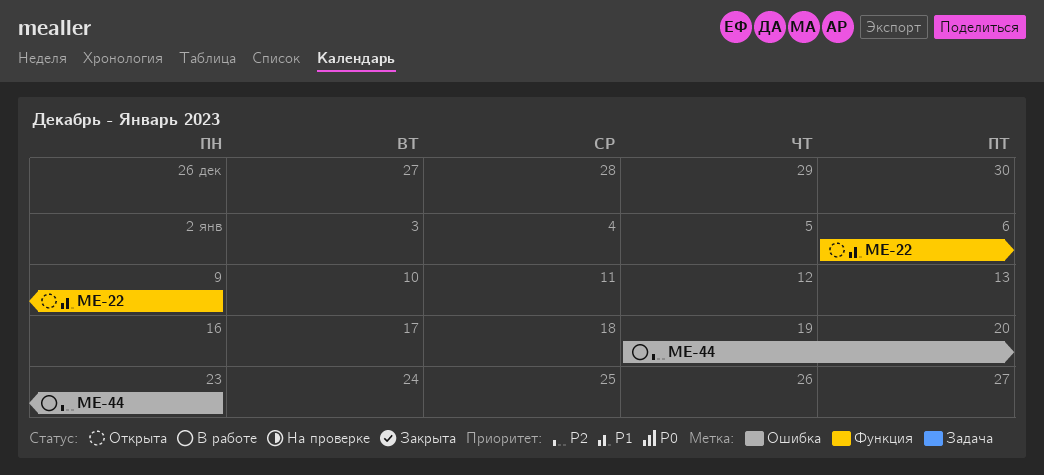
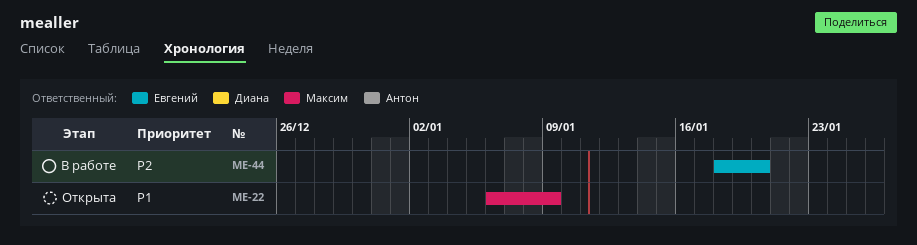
ME-44, start: Jan 19 -> Jan 18
ME-44, due: Jan 23 -> Jan 20

